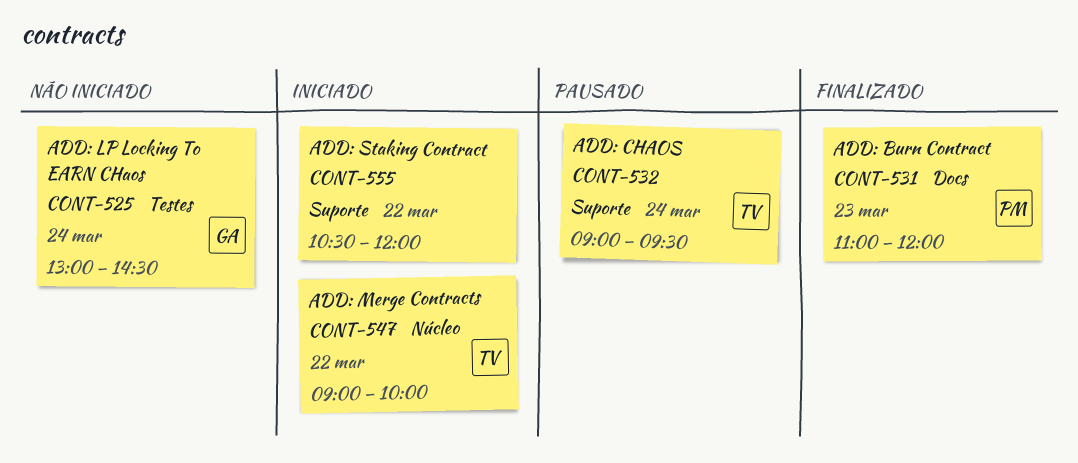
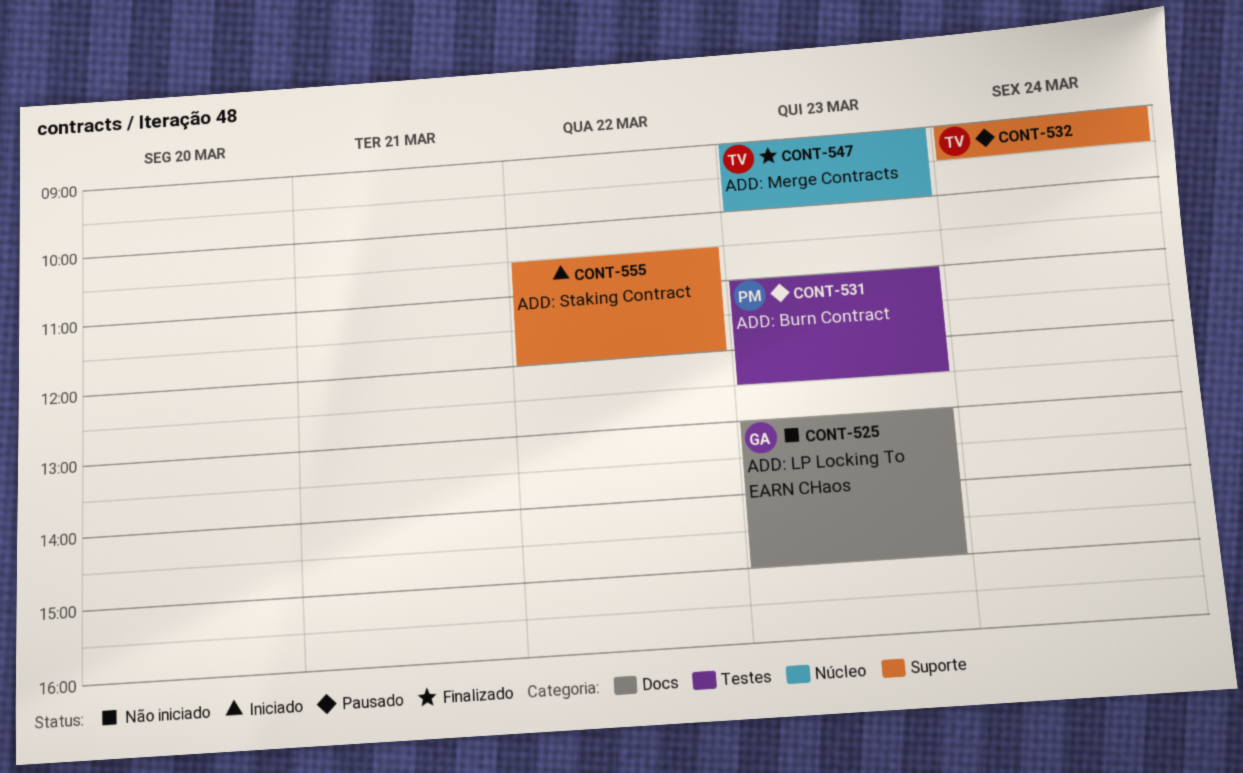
CONT-525, label: Testes -> Docs
CONT-525, day: Mar 24 -> Mar 23
CONT-525, ends: 14:30 -> 15:00
CONT-531, status: Finalizado -> Pausado
CONT-531, label: Docs -> Testes
CONT-531, ends: 12:00 -> 12:30
CONT-547, status: Iniciado -> Finalizado
CONT-547, day: Mar 22 -> Mar 23

